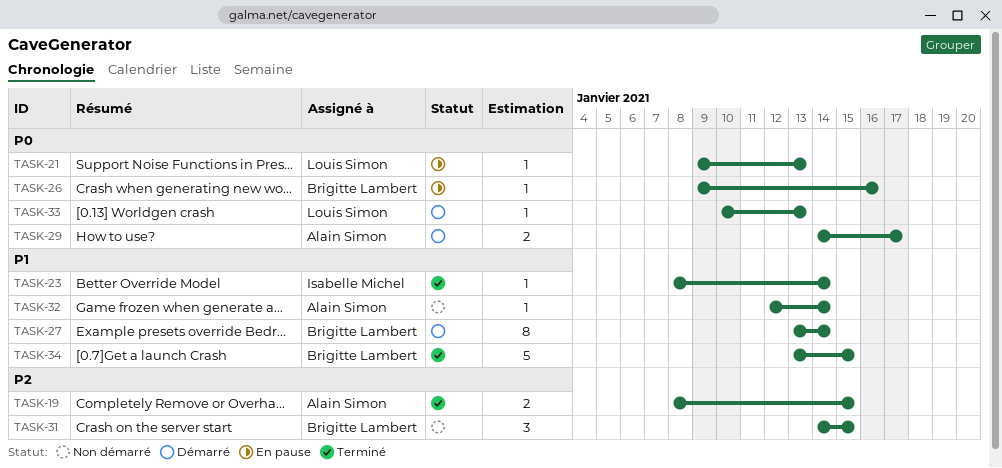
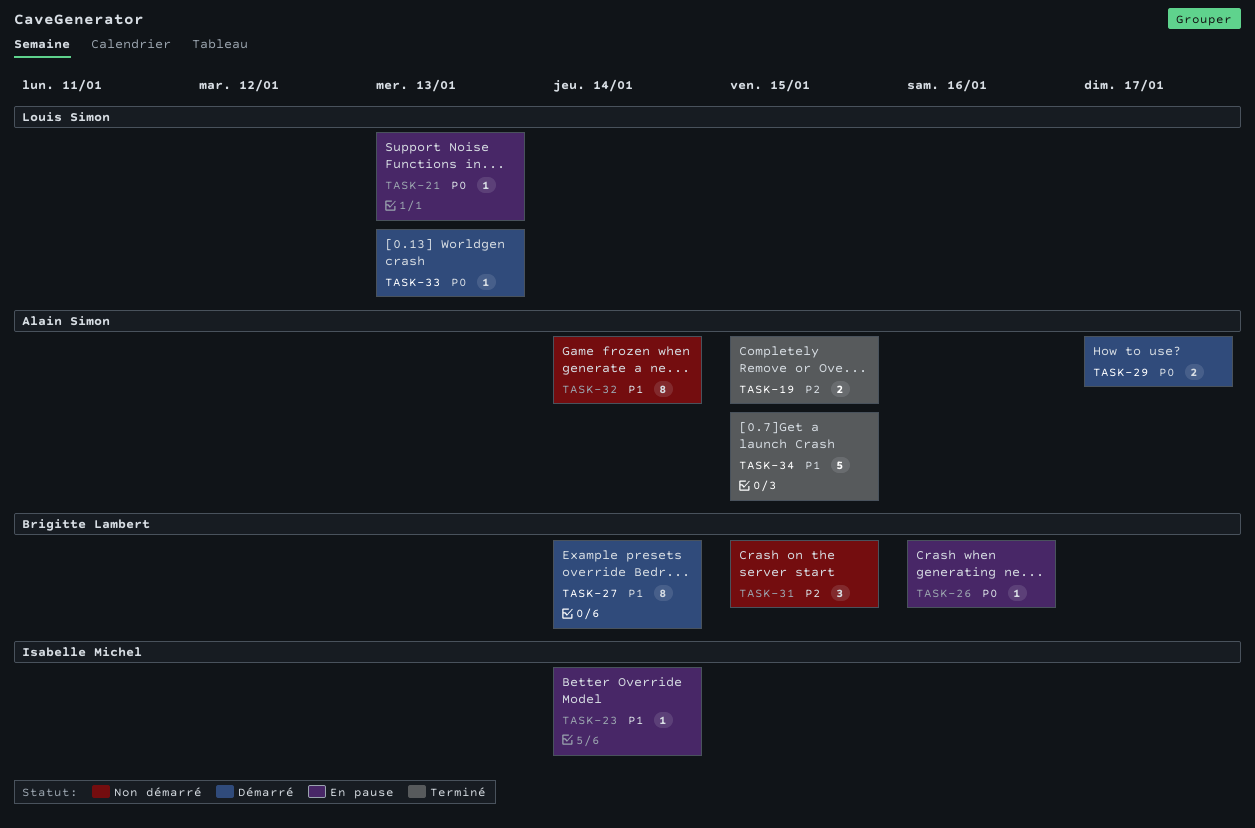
TASK-23, status: Terminé -> En pause
TASK-32, estimate: 1 -> 8
TASK-34, owner: Brigitte Lambert -> Alain Simon

